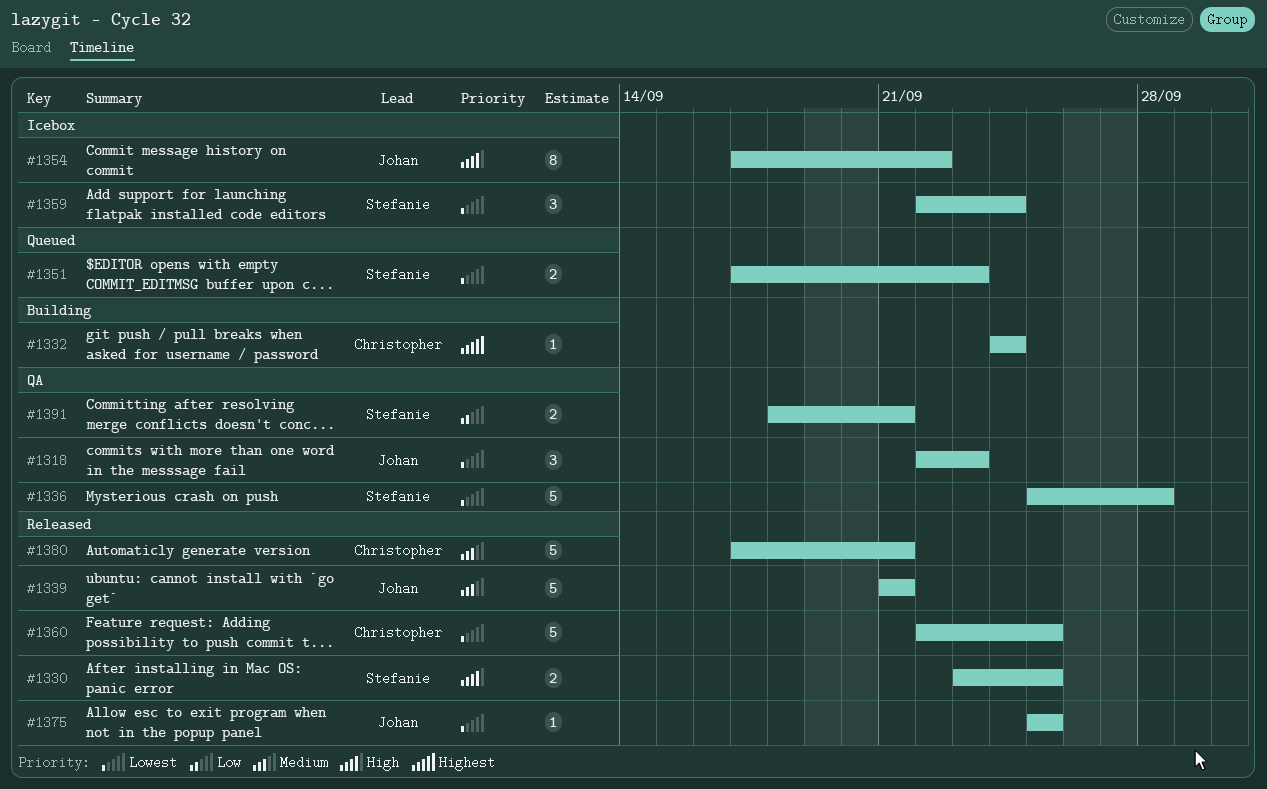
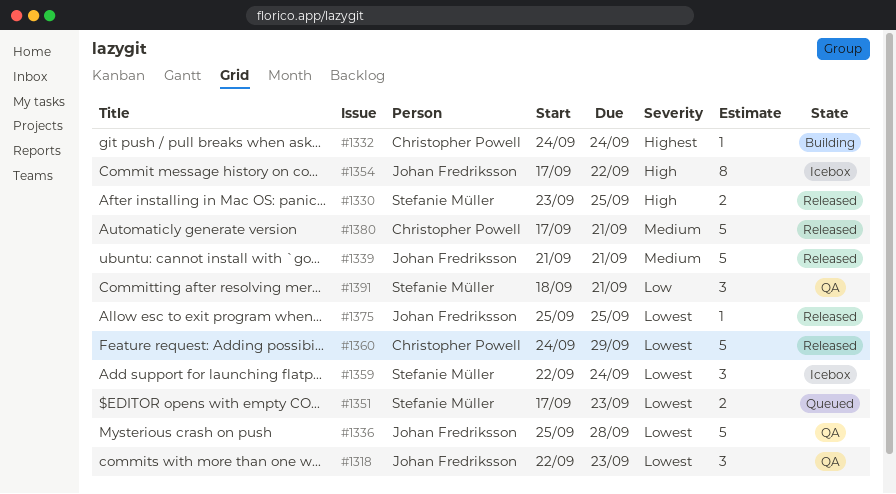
#1336, owner: Stefanie Müller -> Johan Fredriksson
#1360, start: Sep 22 -> Sep 24
#1360, due: Sep 25 -> Sep 29
#1391, estimate: 2 -> 3

